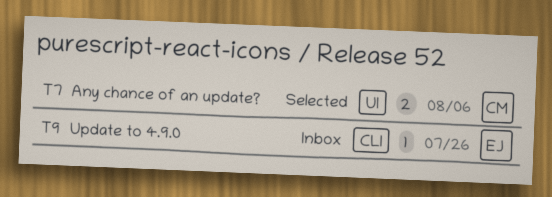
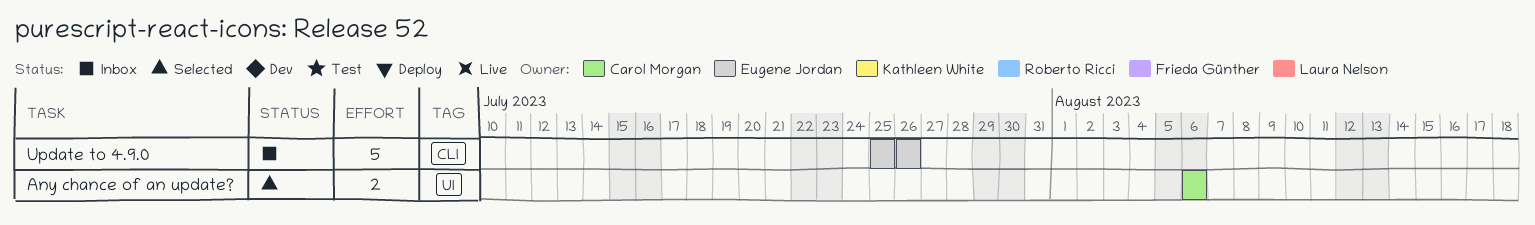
Update to 4.9.0, estimate: 1 -> 5

